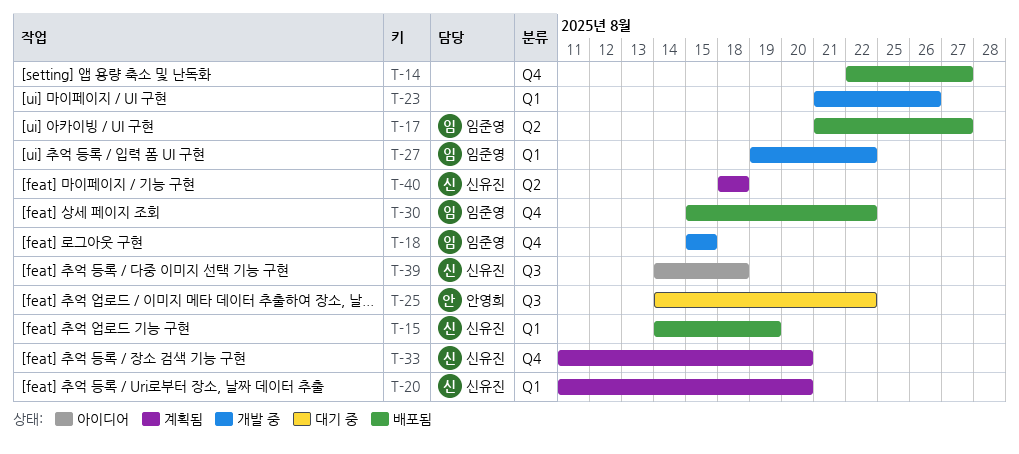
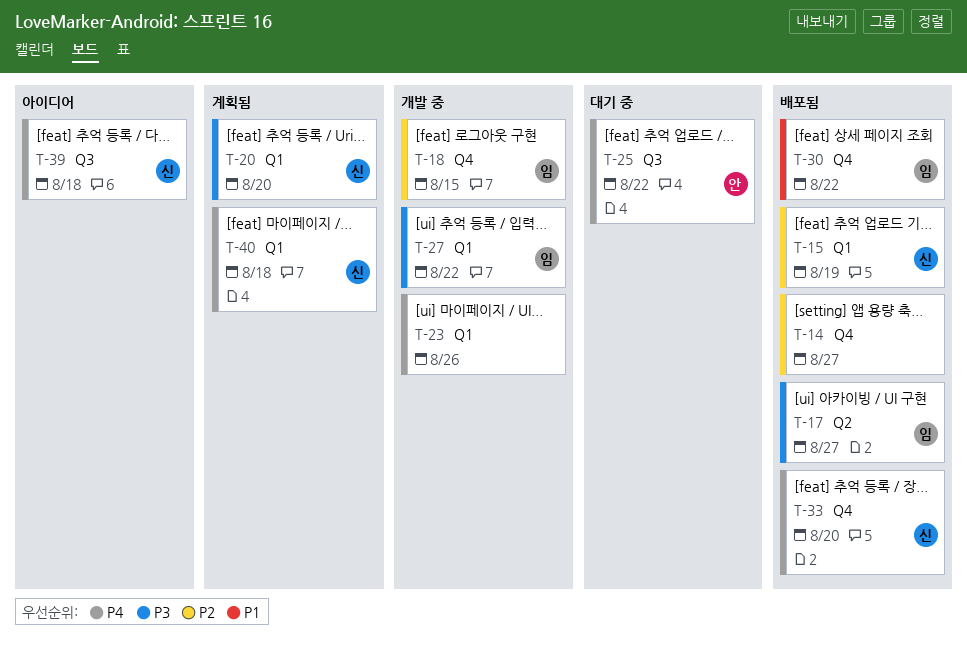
T-33, status: 계획됨 -> 배포됨
T-40, label: Q2 -> Q1

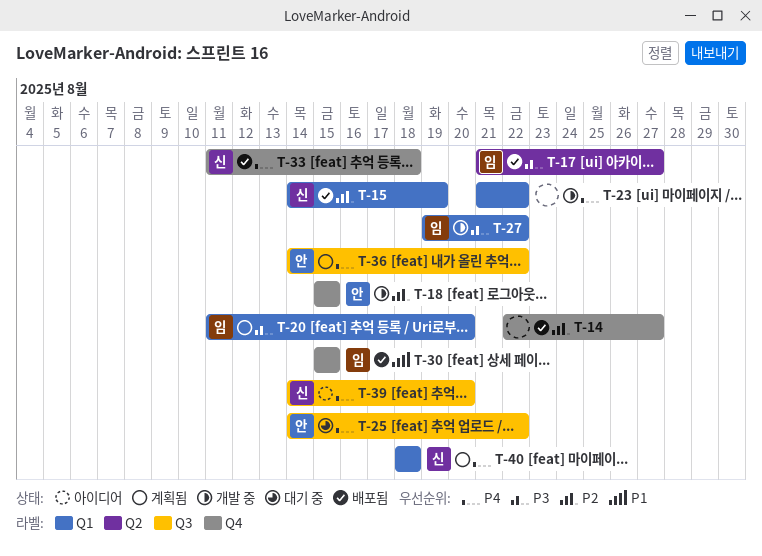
T-18, owner: 임 -> 안
T-20, owner: 신 -> 임
T-23, due: Aug 26 -> Aug 22
T-30, due: Aug 22 -> Aug 15
T-33, due: Aug 20 -> Aug 18
T-36: none -> present
T-39, due: Aug 18 -> Aug 20

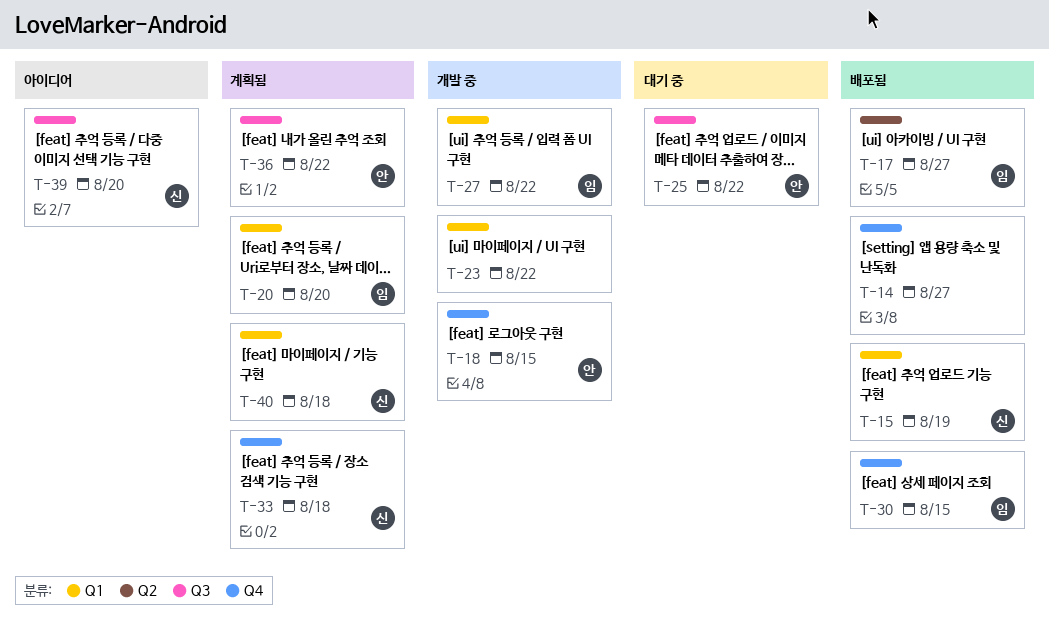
T-33, status: 배포됨 -> 계획됨

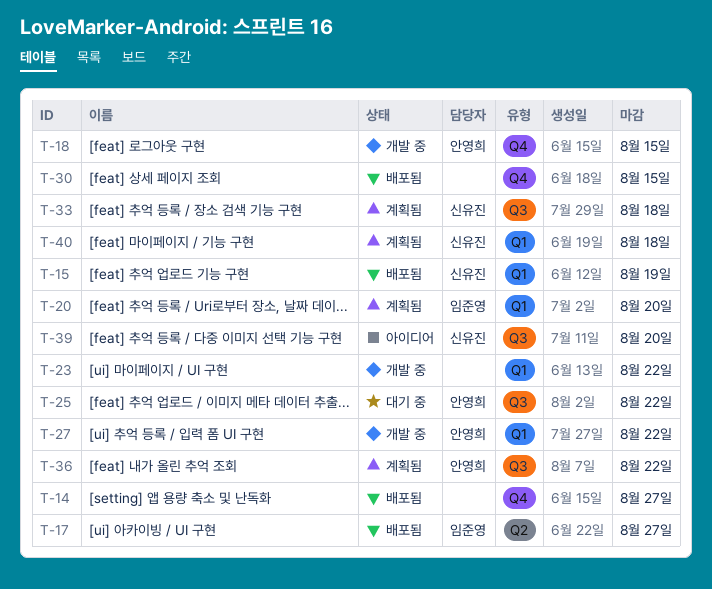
T-27, owner: 임준영 -> 안영희
T-30, owner: 임준영 -> none
T-33, label: Q4 -> Q3

